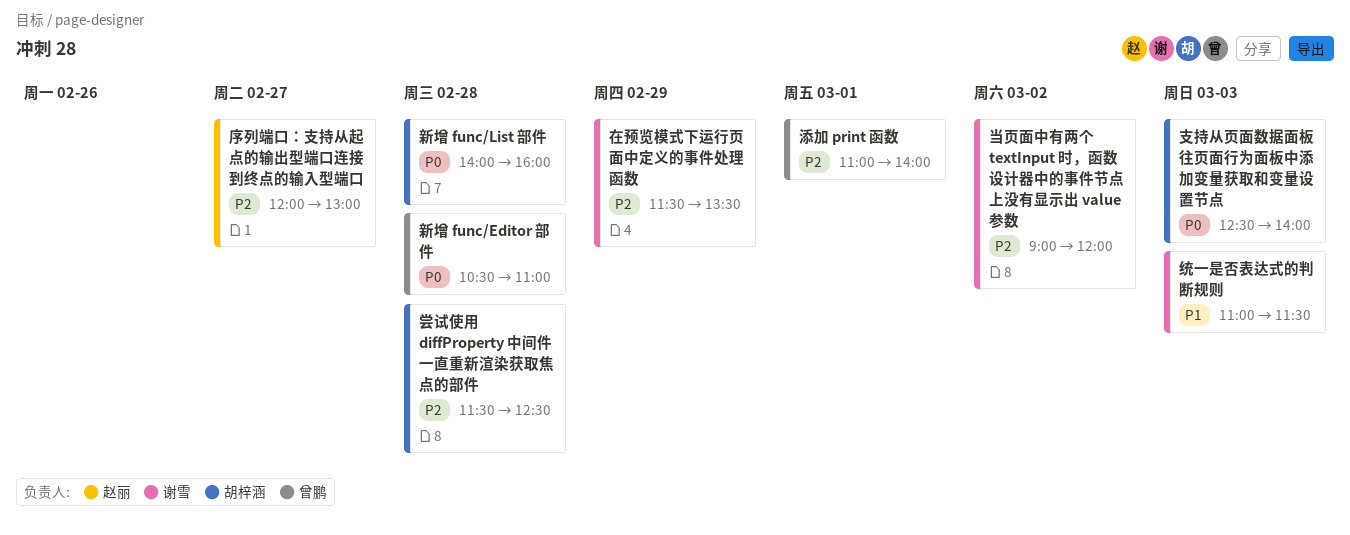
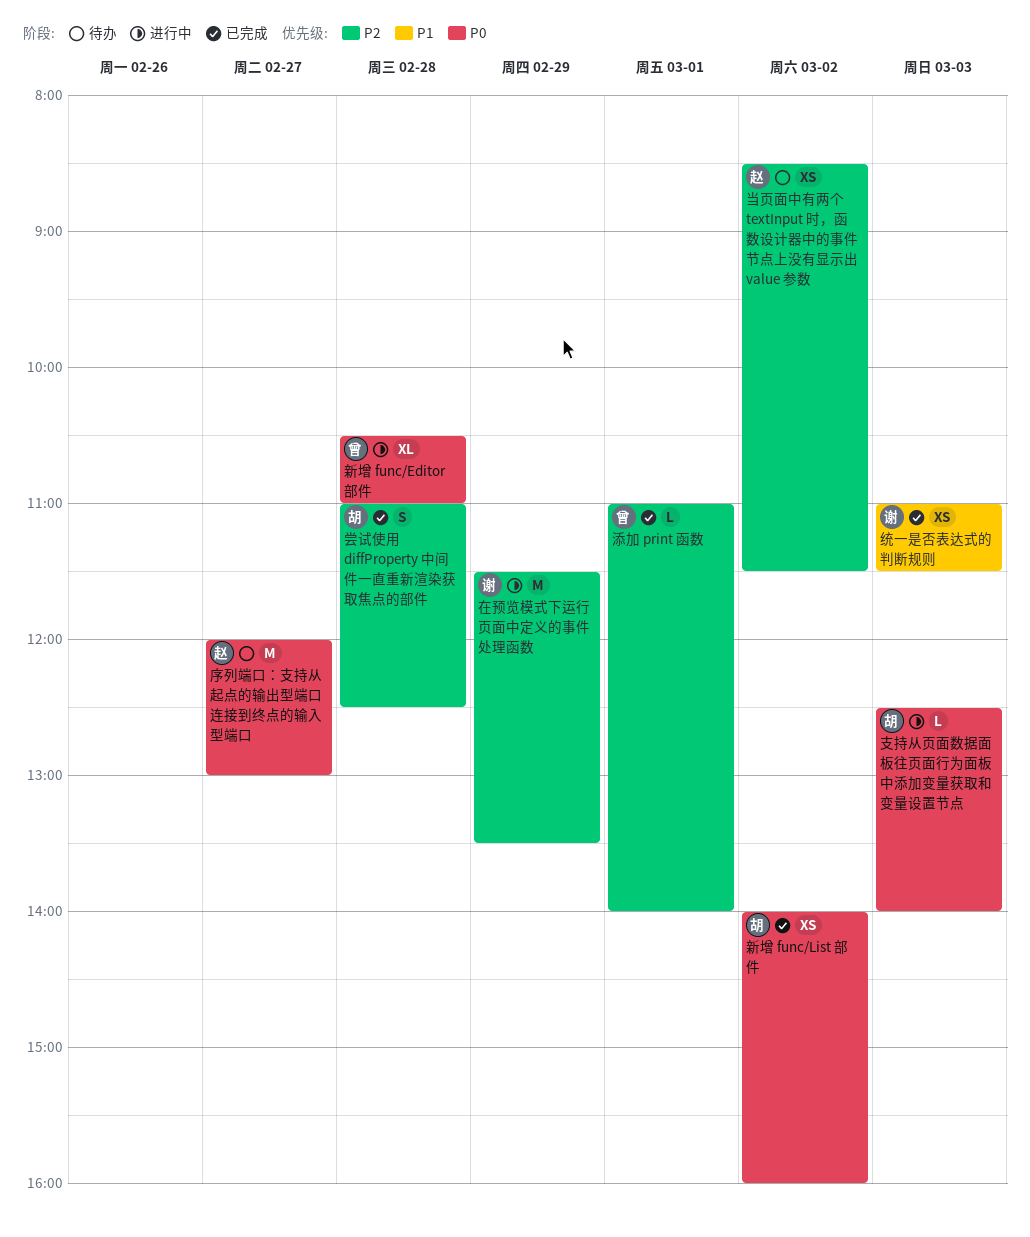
尝试使用 diffProperty 中间件一直重新渲染获取焦点的部件, begins: 11:30 -> 11:00
序列端口：支持从起点的输出型端口连接到终点的输入型端口, priority: P2 -> P0
当页面中有两个 textInput 时，函数设计器中的事件节点上没有显示出 value 参数, owner: 谢雪 -> 赵丽
当页面中有两个 textInput 时，函数设计器中的事件节点上没有显示出 value 参数, begins: 09:00 -> 08:30
当页面中有两个 textInput 时，函数设计器中的事件节点上没有显示出 value 参数, ends: 12:00 -> 11:30
新增 func/List 部件, day: Feb 28 -> Mar 2

